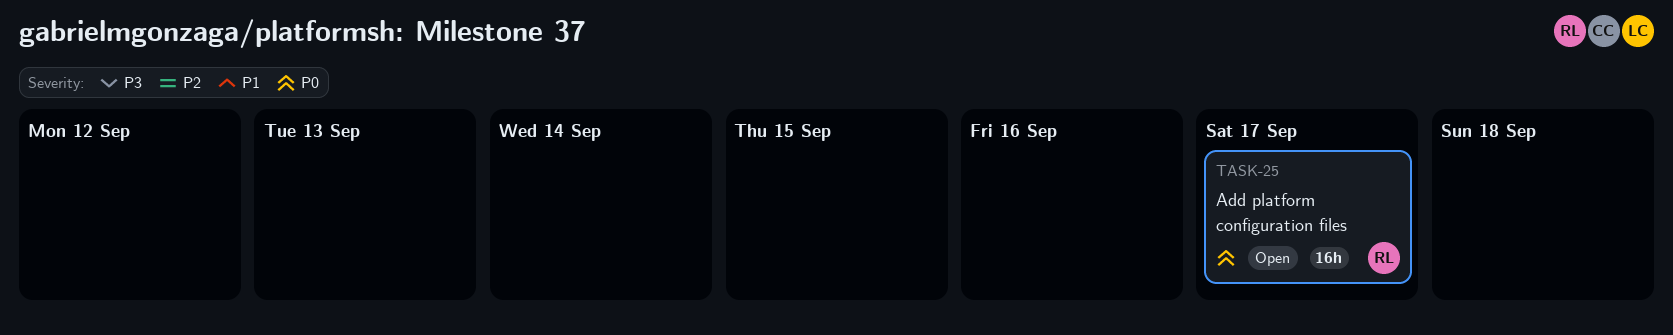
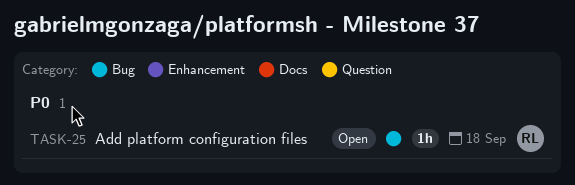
TASK-25, estimate: 16h -> 1h
TASK-25, due: Sep 17 -> Sep 18

